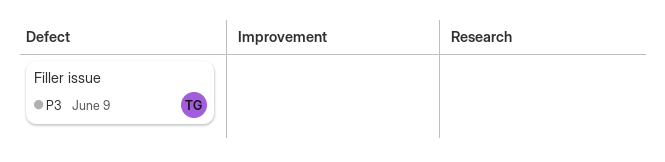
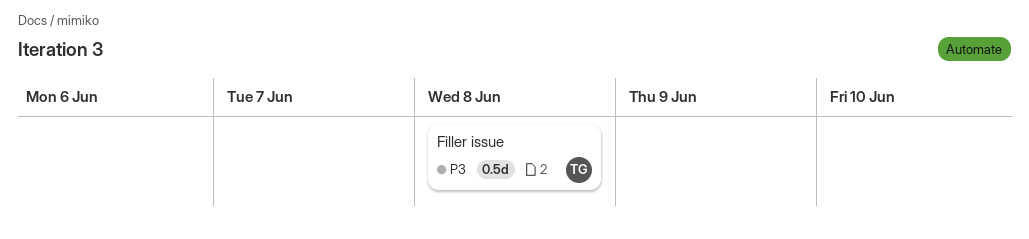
Filler issue, due: Jun 9 -> Jun 8

